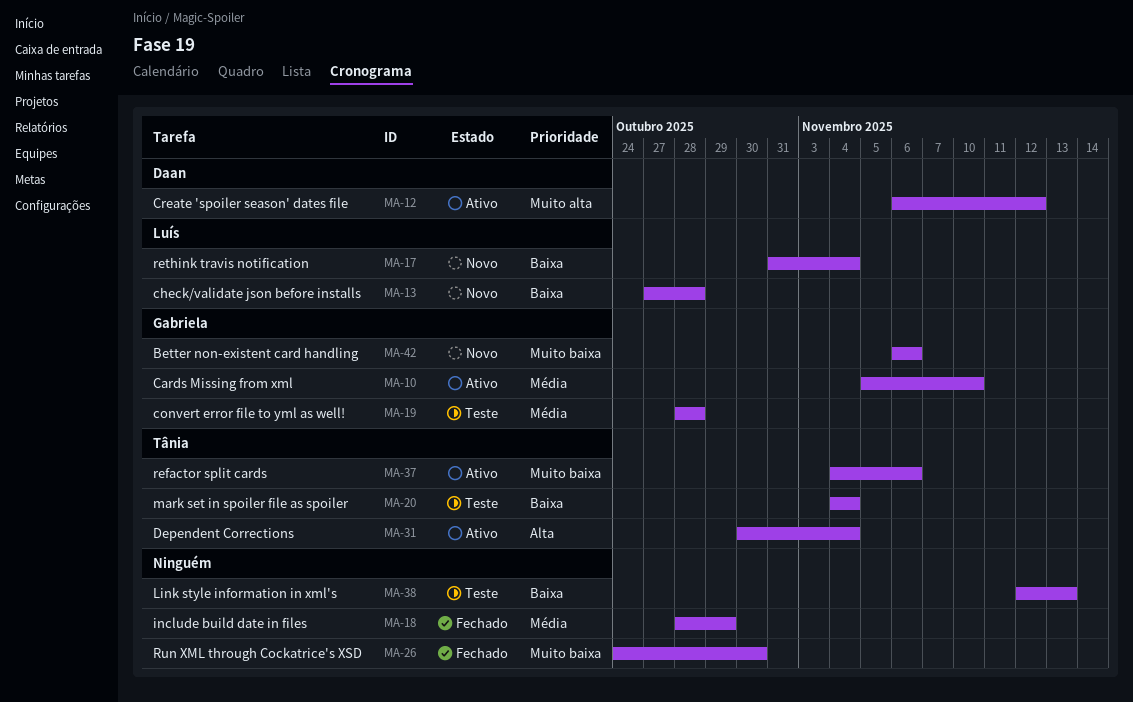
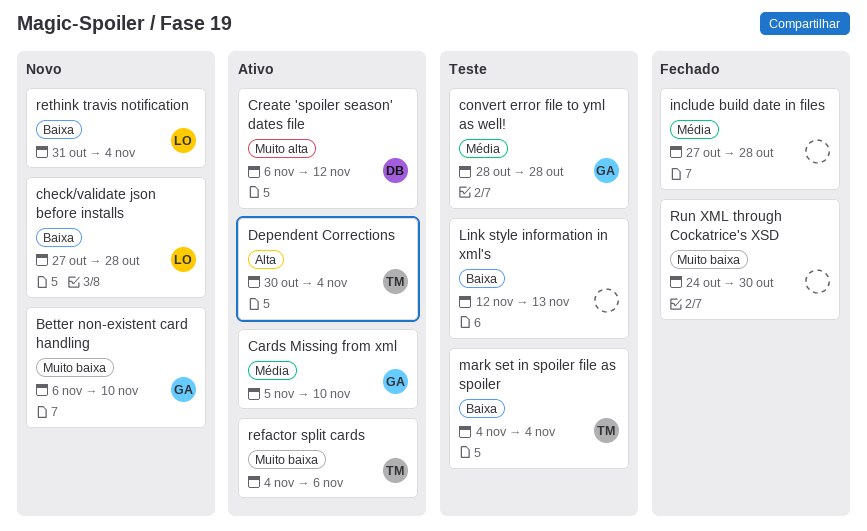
Better non-existent card handling, due: Nov 6 -> Nov 10
include build date in files, start: Oct 28 -> Oct 27
include build date in files, due: Oct 29 -> Oct 28

